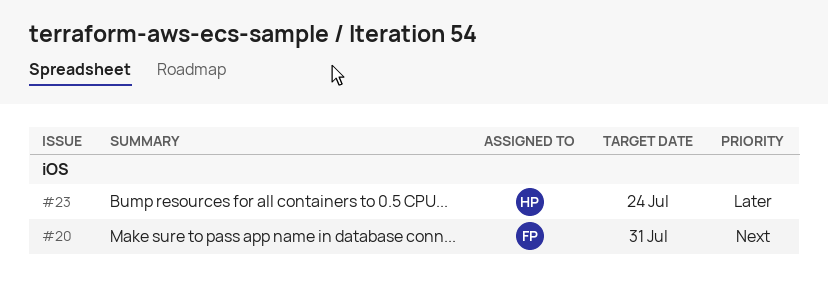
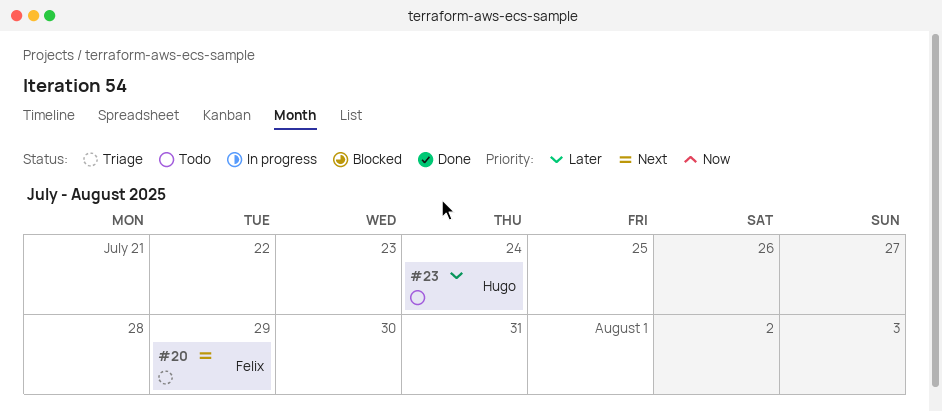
#20, due: Jul 31 -> Jul 29

